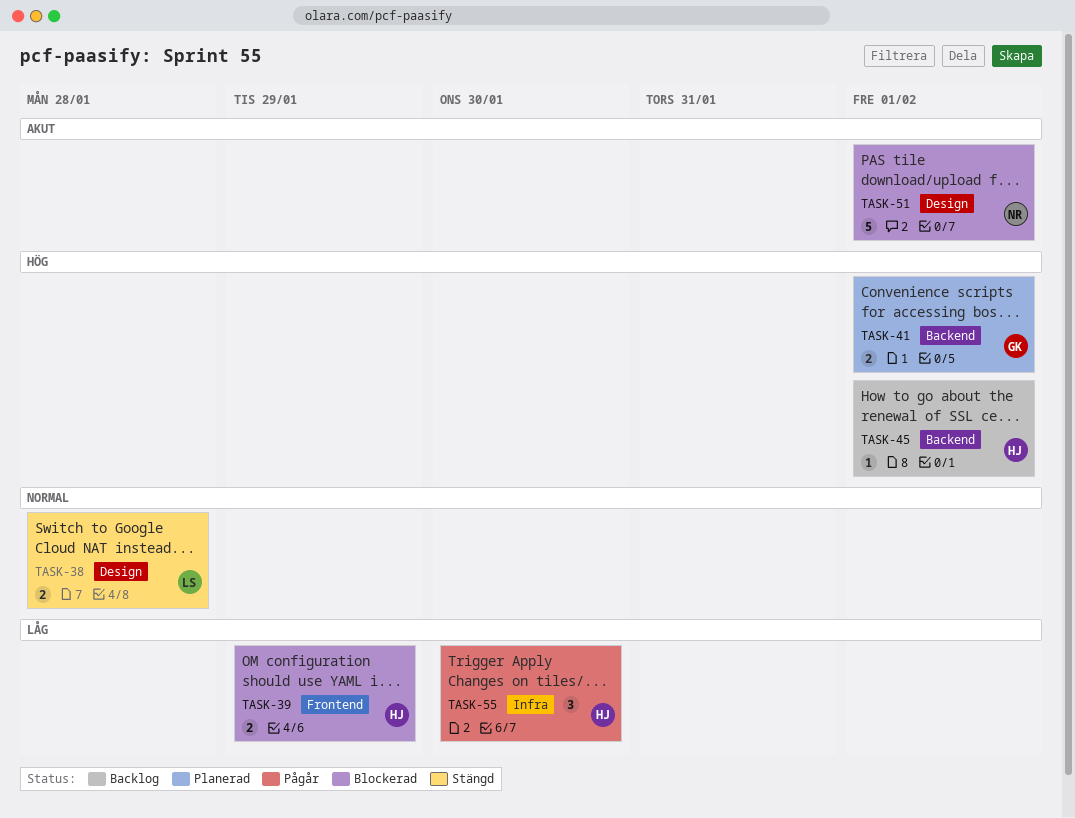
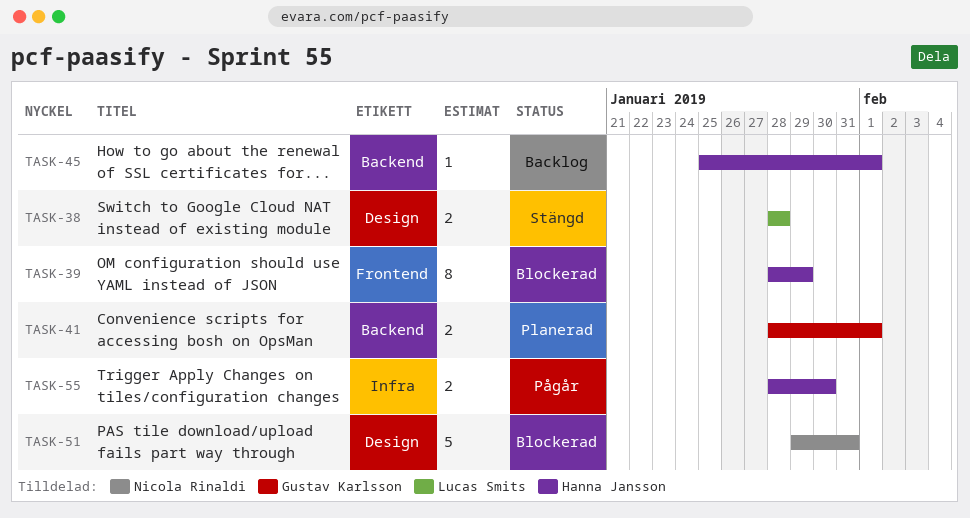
TASK-39, estimate: 2 -> 8
TASK-51, due: Feb 1 -> Jan 31
TASK-55, estimate: 3 -> 2

